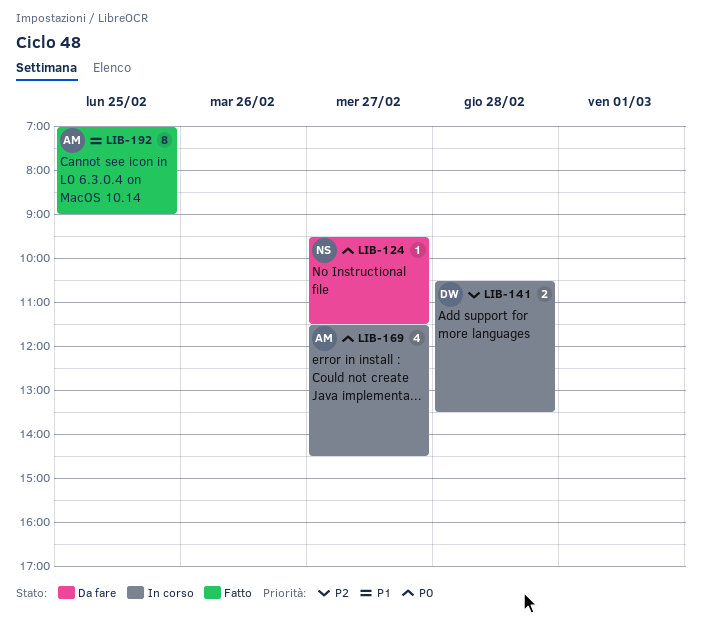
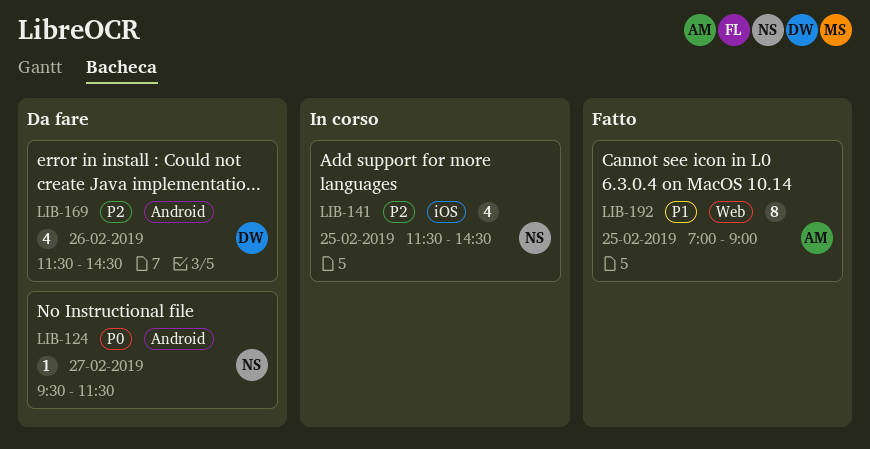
LIB-141, owner: DW -> NS
LIB-141, estimate: 2 -> 4
LIB-141, day: Feb 28 -> Feb 25
LIB-141, begins: 10:30 -> 11:30
LIB-141, ends: 13:30 -> 14:30
LIB-169, status: In corso -> Da fare
LIB-169, owner: AM -> DW
LIB-169, priority: P0 -> P2
LIB-169, day: Feb 27 -> Feb 26

